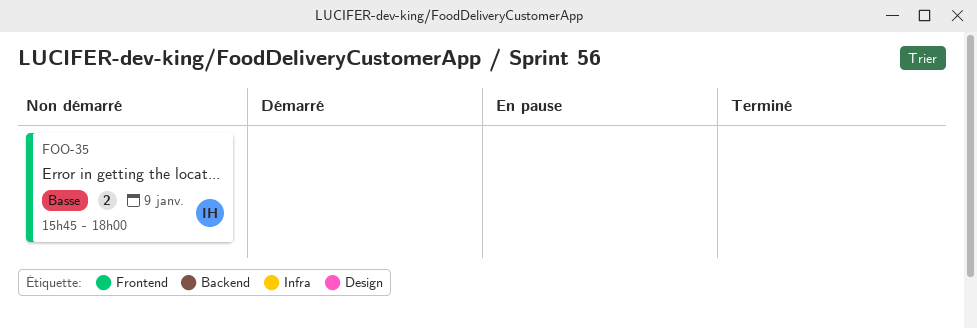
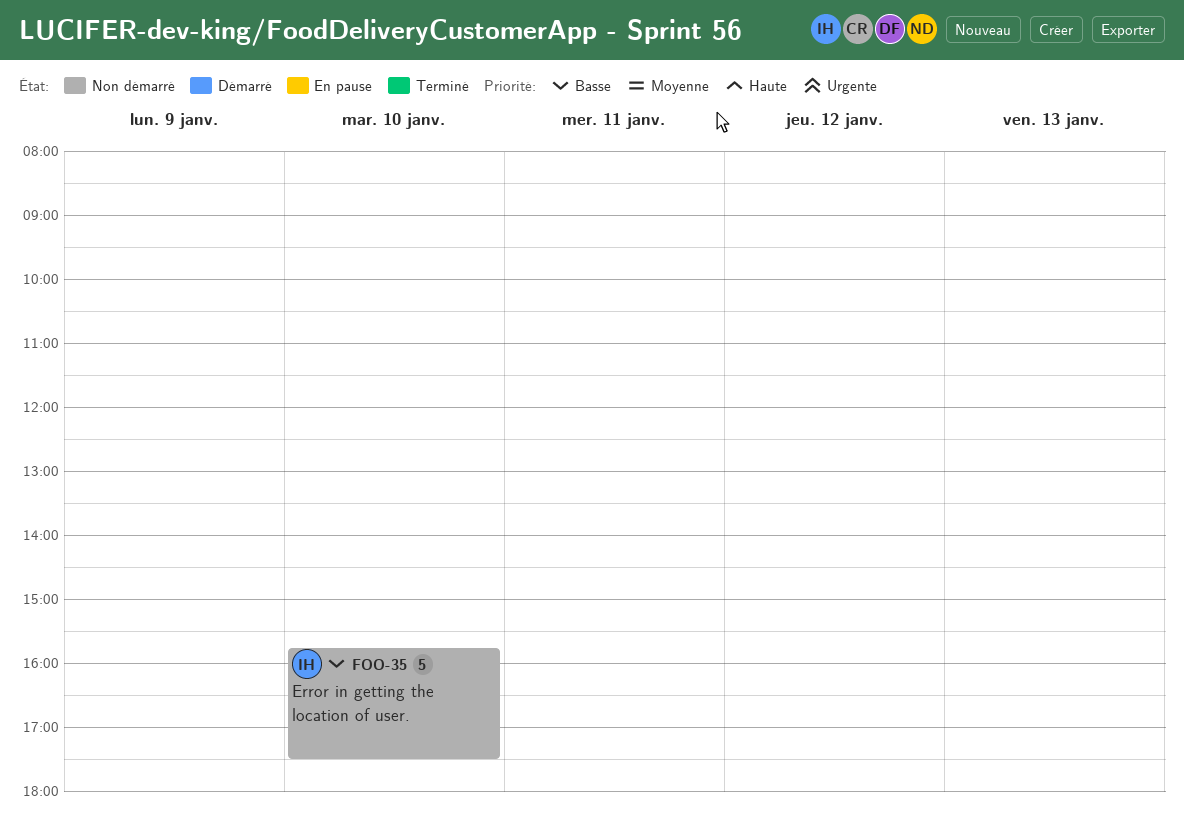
FOO-35, estimate: 2 -> 5
FOO-35, day: Jan 9 -> Jan 10
FOO-35, ends: 18:00 -> 17:30

